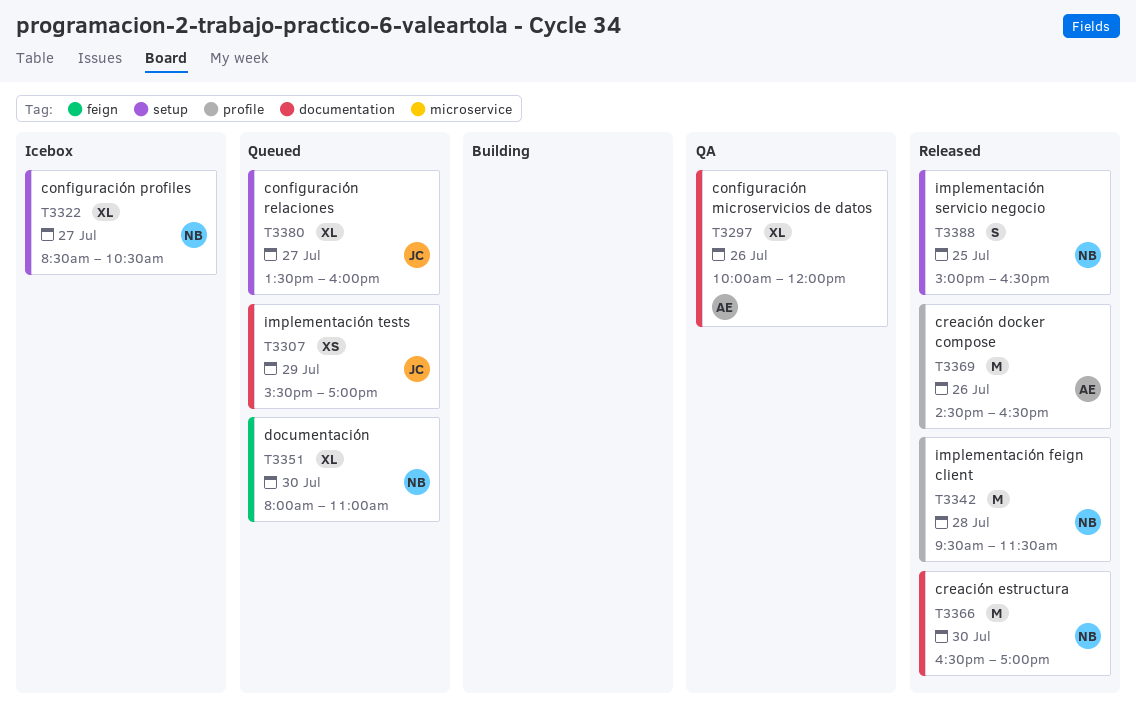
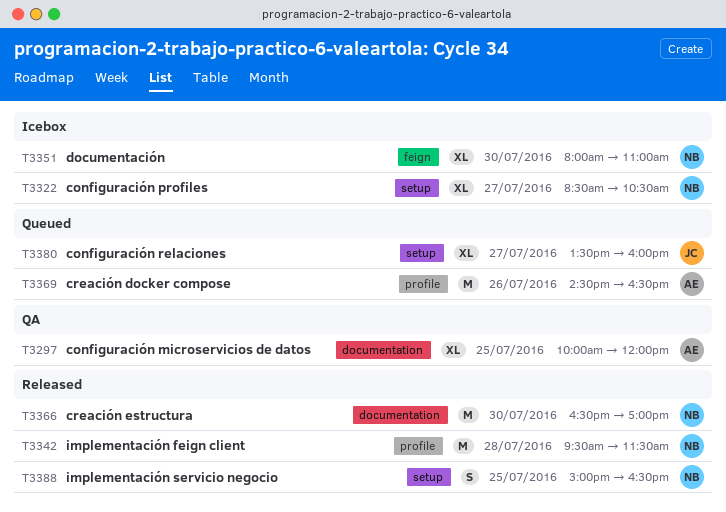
T3297, day: Jul 26 -> Jul 25
T3307: present -> none
T3351, status: Queued -> Icebox
T3369, status: Released -> Queued

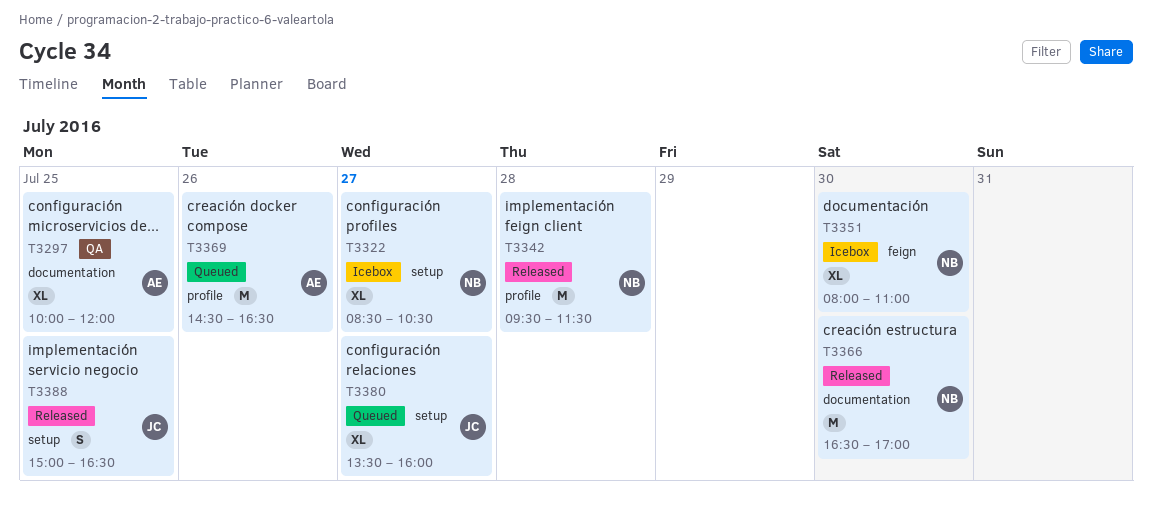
T3388, owner: NB -> JC

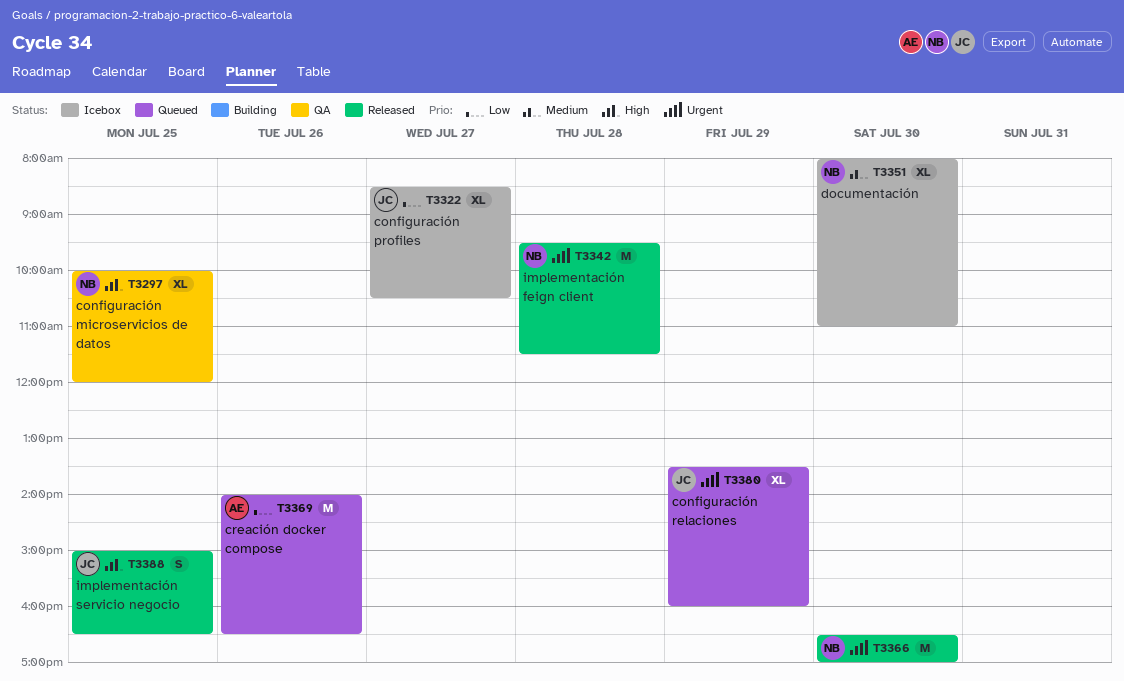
T3297, owner: AE -> NB
T3322, owner: NB -> JC
T3369, begins: 14:30 -> 14:00
T3380, day: Jul 27 -> Jul 29

